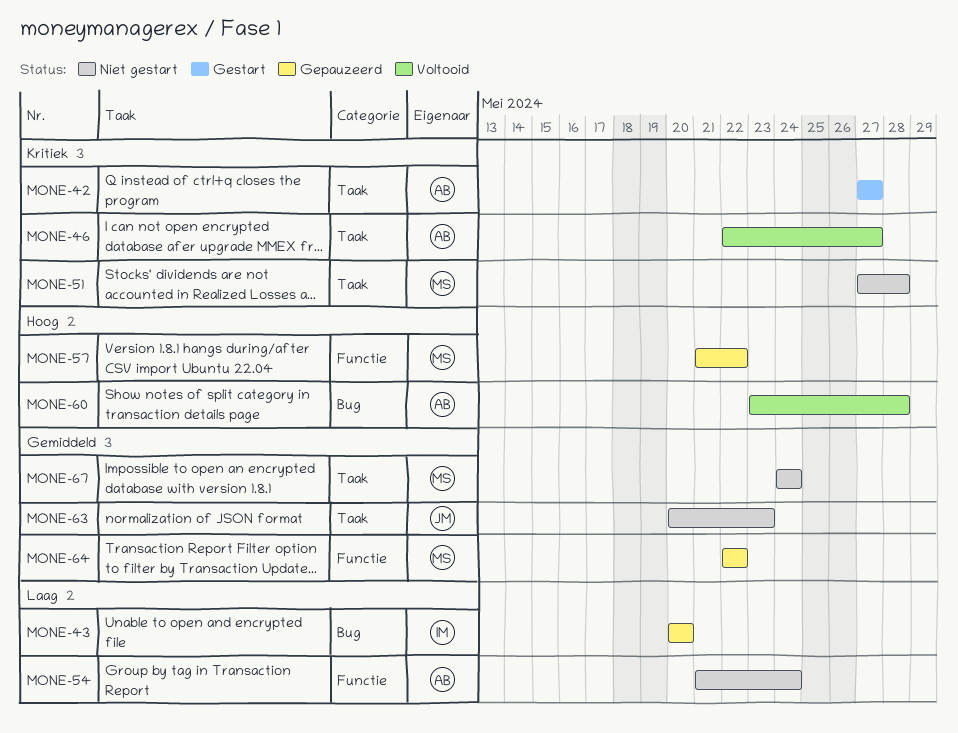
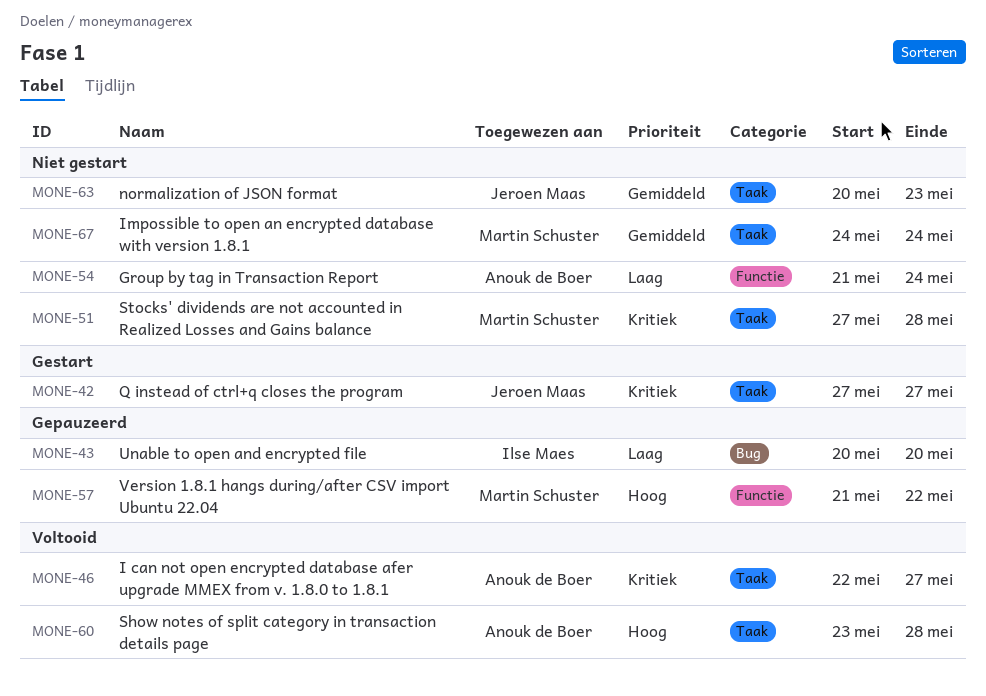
MONE-42, owner: Anouk de Boer -> Jeroen Maas
MONE-60, label: Bug -> Taak
MONE-64: present -> none

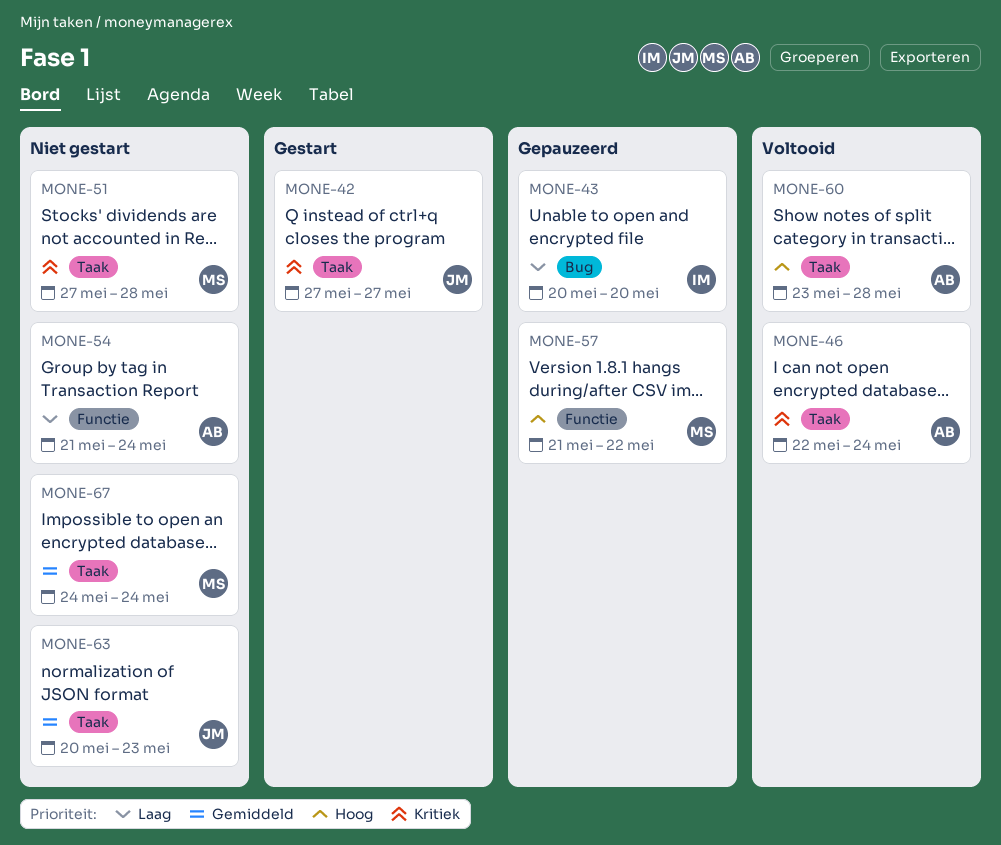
MONE-46, due: May 27 -> May 24

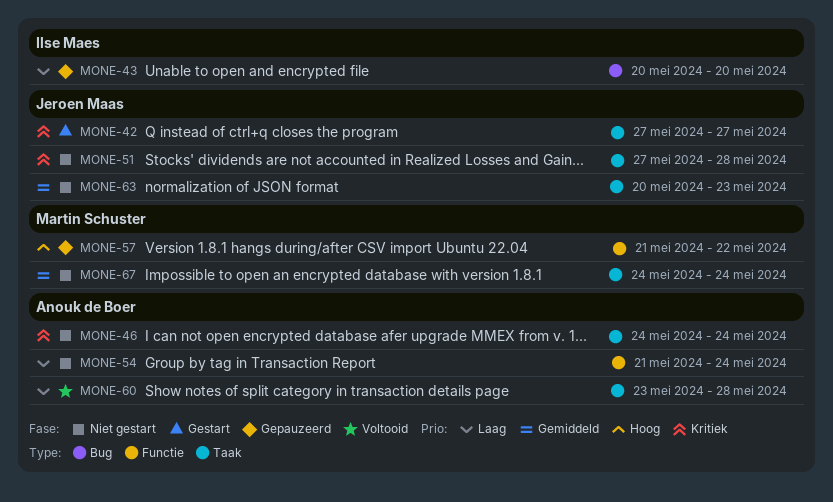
MONE-46, status: Voltooid -> Niet gestart
MONE-46, start: May 22 -> May 24
MONE-51, owner: Martin Schuster -> Jeroen Maas
MONE-60, priority: Hoog -> Laag

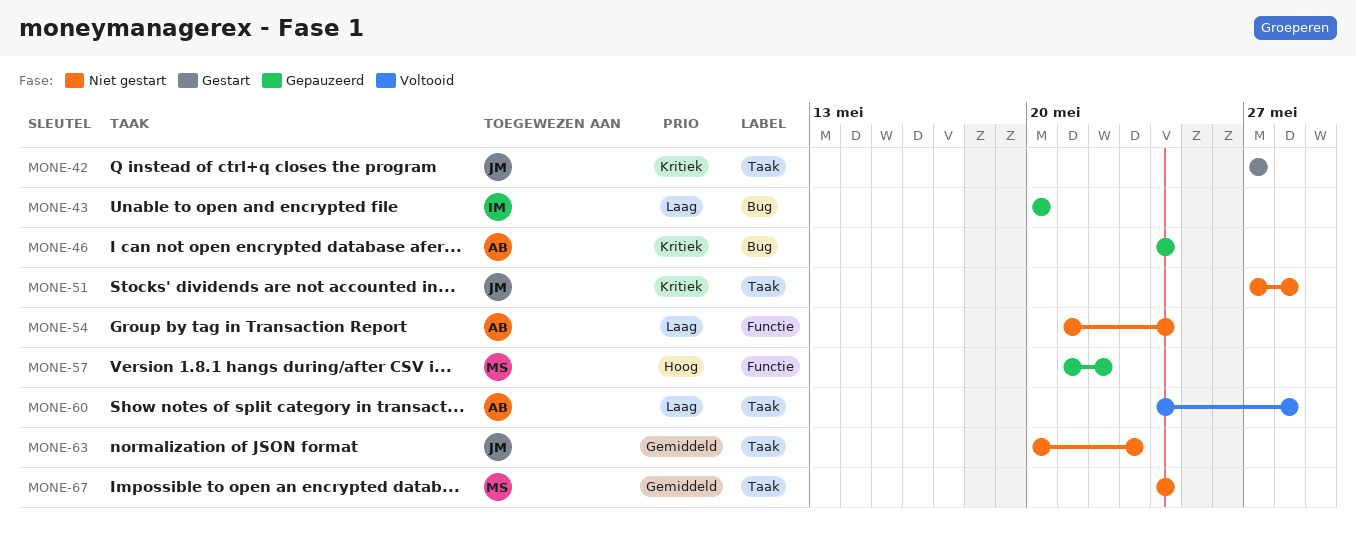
MONE-46, status: Niet gestart -> Gepauzeerd
MONE-46, label: Taak -> Bug
MONE-60, start: May 23 -> May 24

